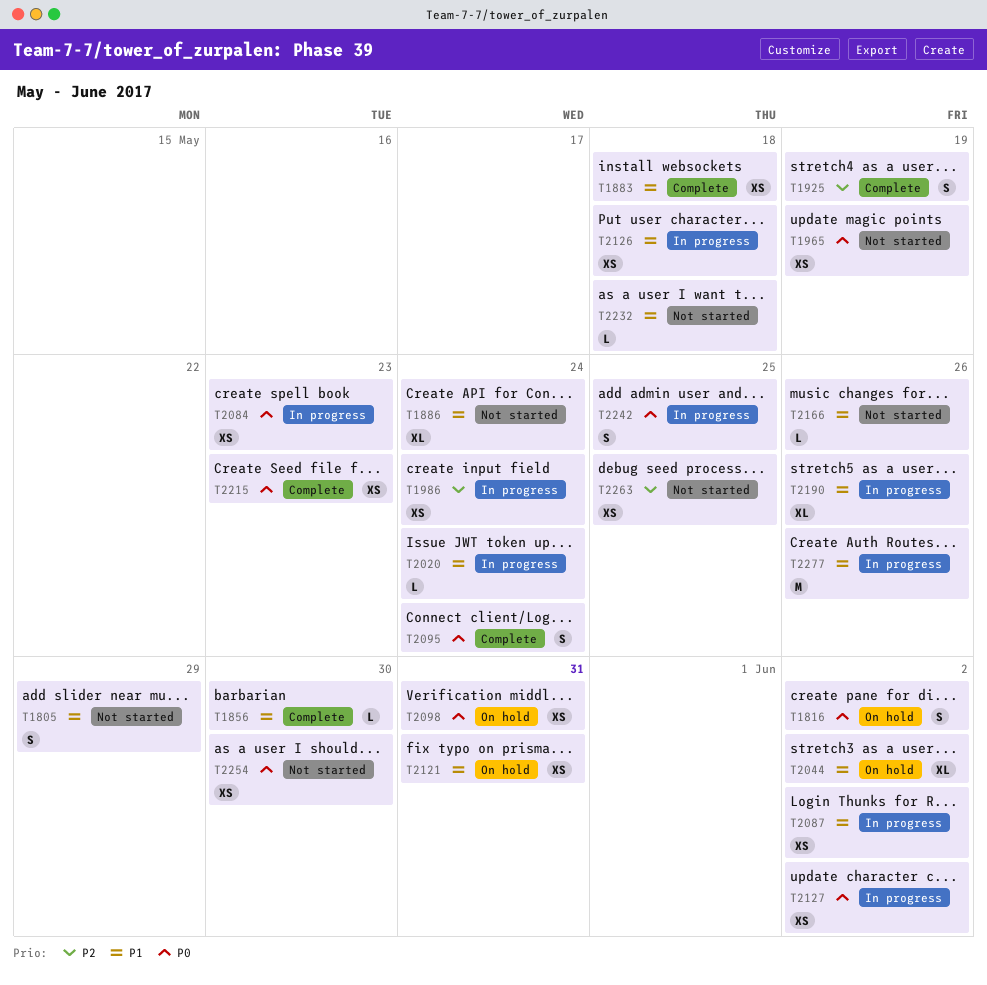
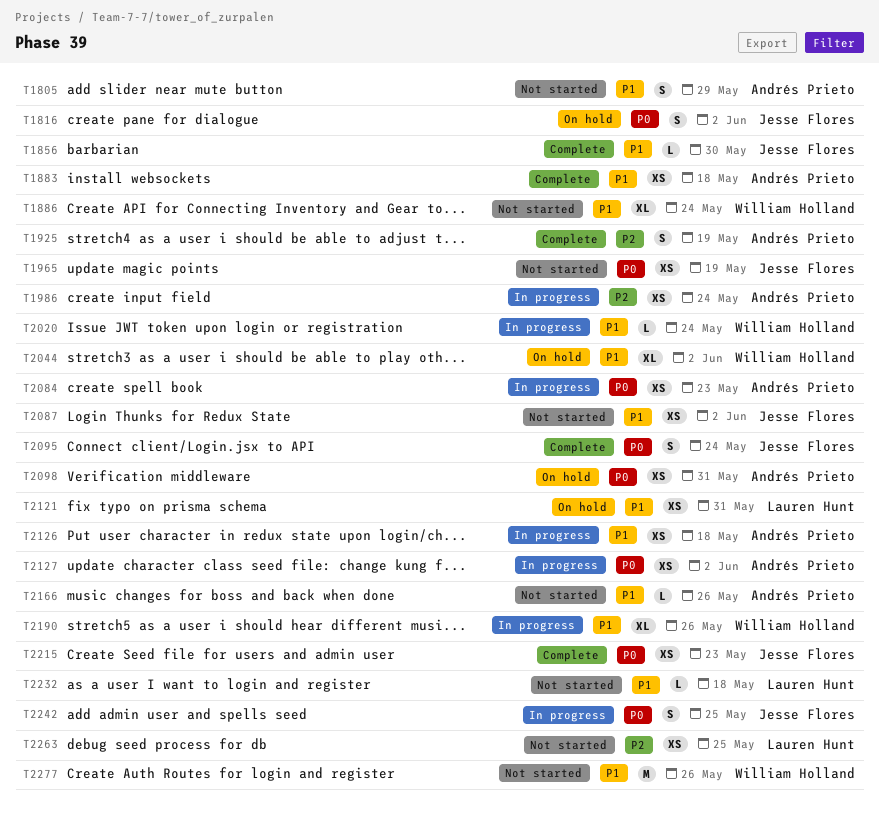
T2087, status: In progress -> Not started
T2254: present -> none
T2277, status: In progress -> Not started

